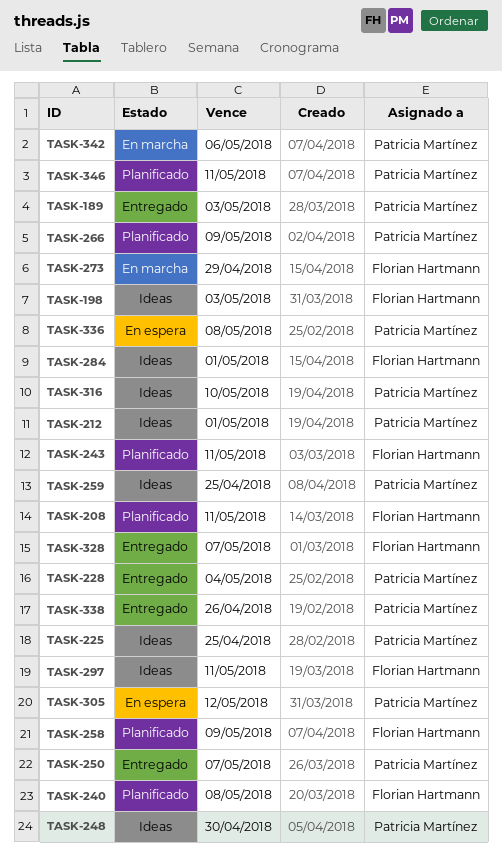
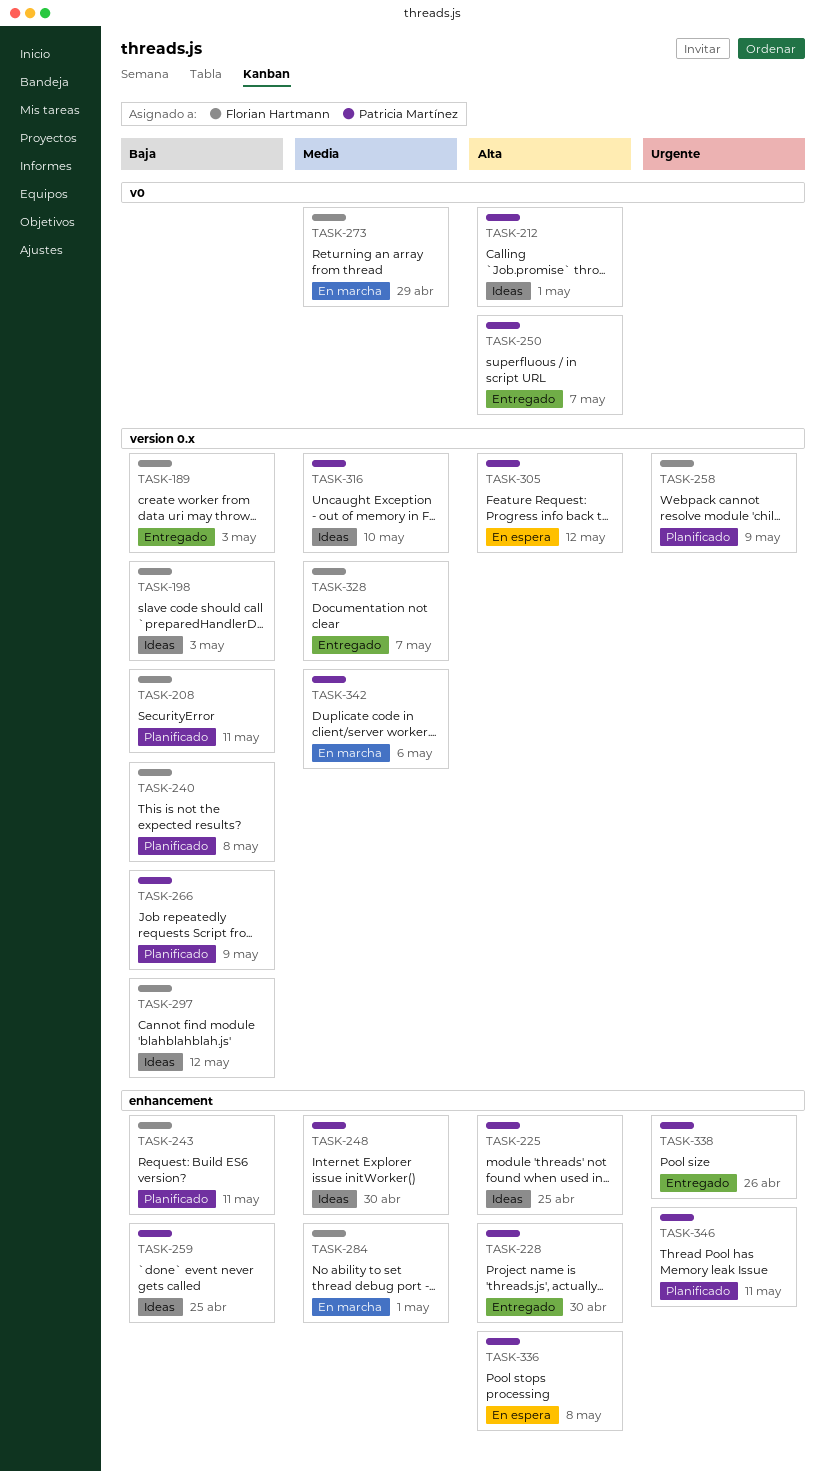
TASK-189, owner: Patricia Martínez -> Florian Hartmann
TASK-228, due: May 4 -> Apr 30
TASK-284, status: Ideas -> En marcha
TASK-297, due: May 11 -> May 12

